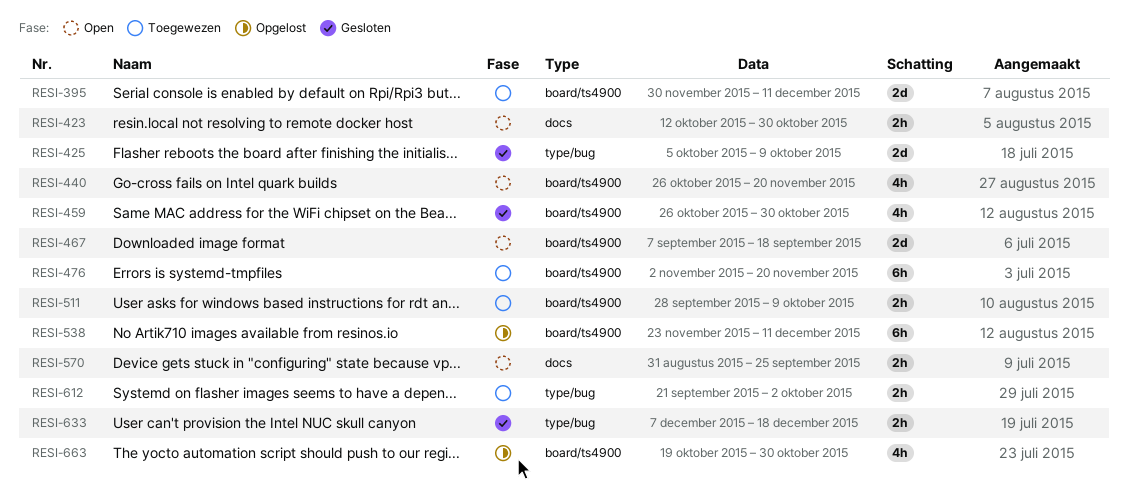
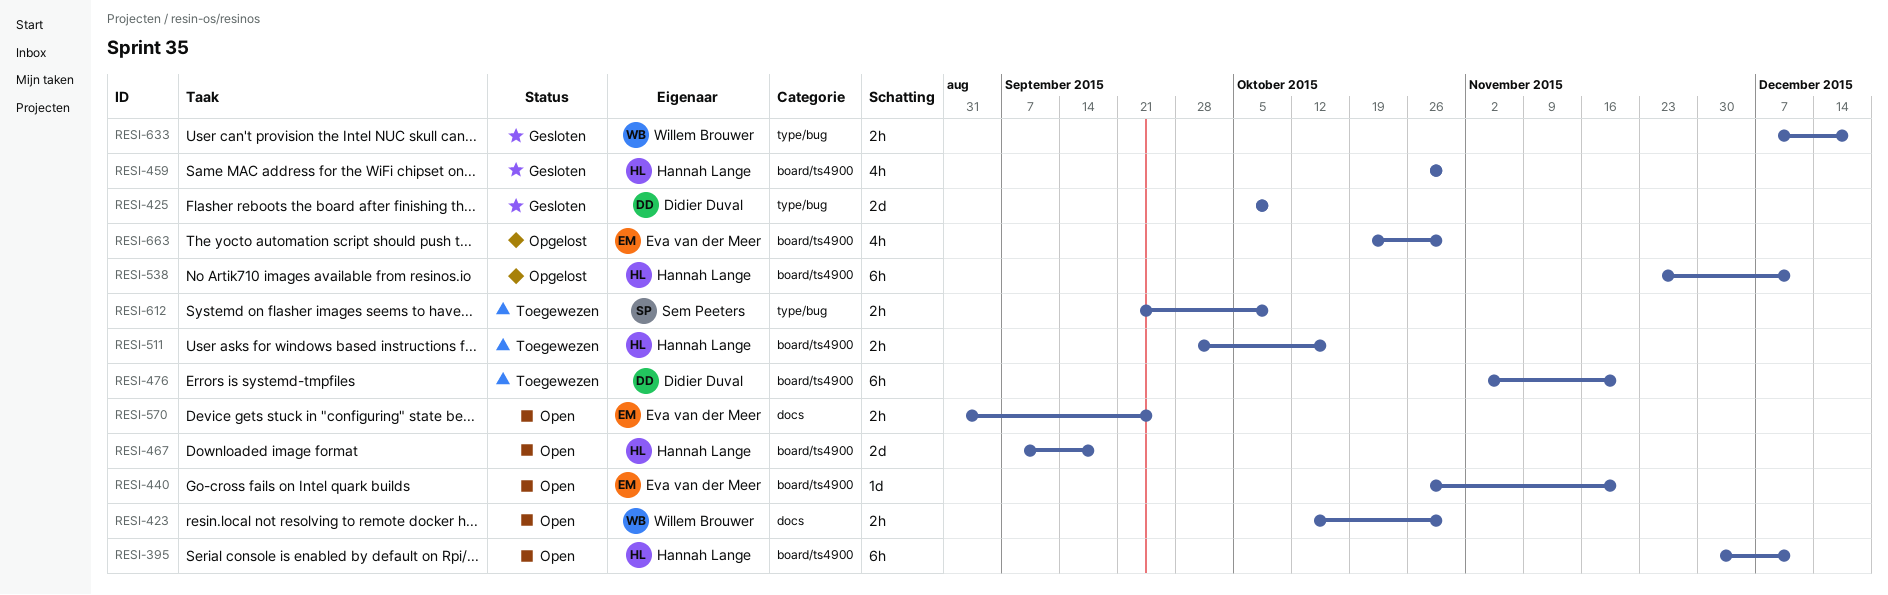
RESI-395, status: Toegewezen -> Open
RESI-395, estimate: 2d -> 6h
RESI-440, estimate: 4h -> 1d
RESI-511, due: Oct 9 -> Oct 16
RESI-612, due: Oct 2 -> Oct 9

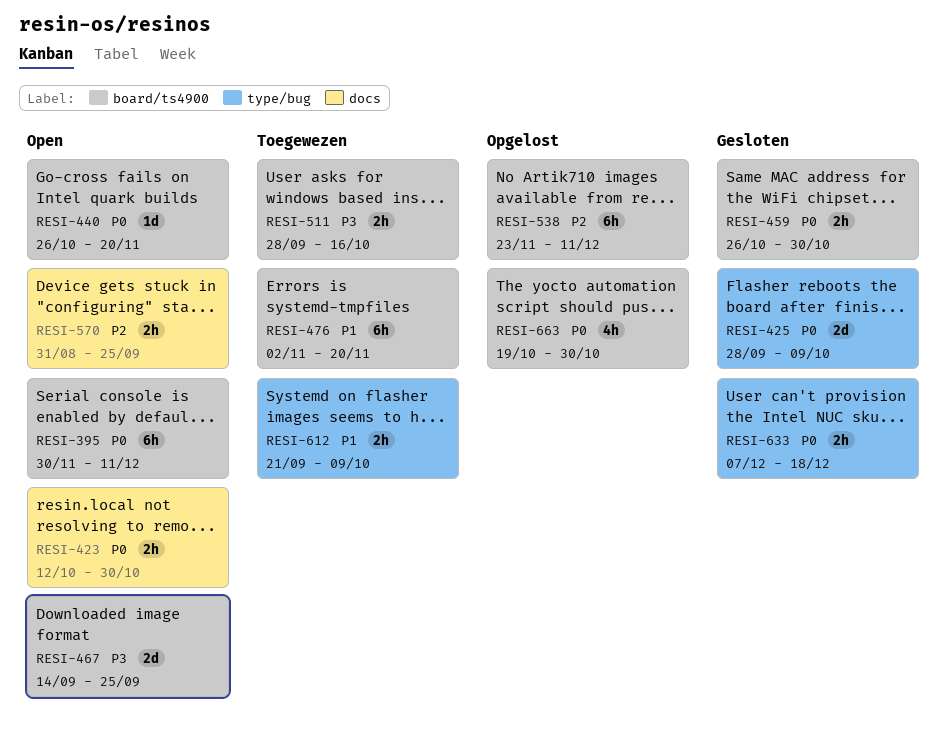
RESI-425, start: Oct 5 -> Sep 28
RESI-459, estimate: 4h -> 2h
RESI-467, start: Sep 7 -> Sep 14
RESI-467, due: Sep 18 -> Sep 25

